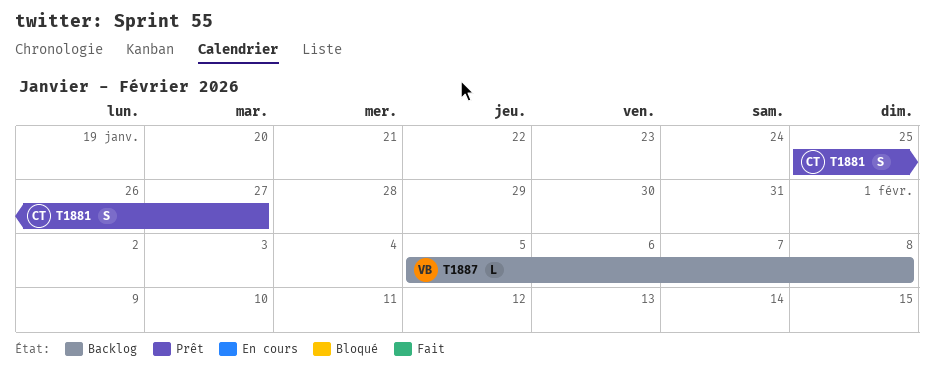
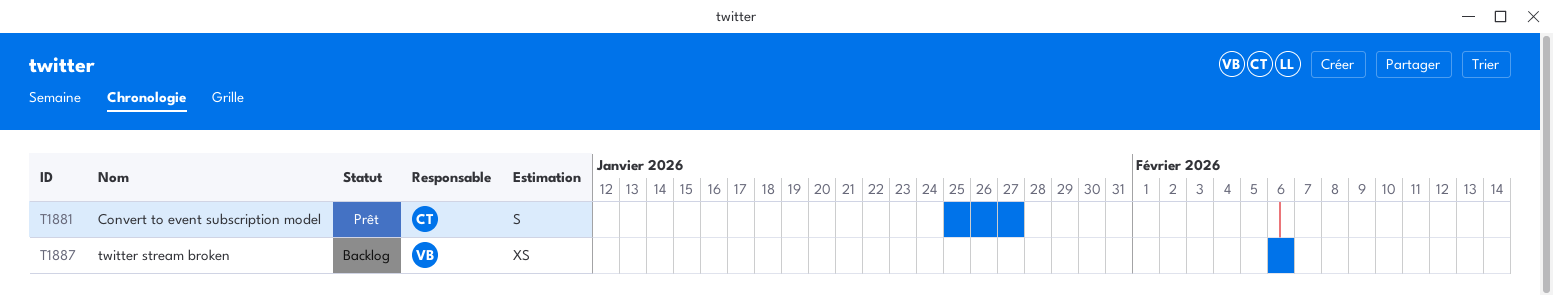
T1887, estimate: L -> XS
T1887, start: Feb 5 -> Feb 6
T1887, due: Feb 8 -> Feb 6

